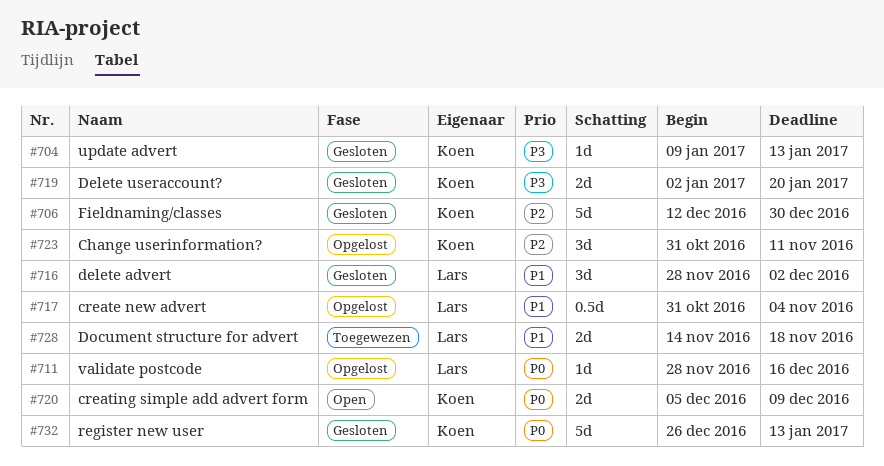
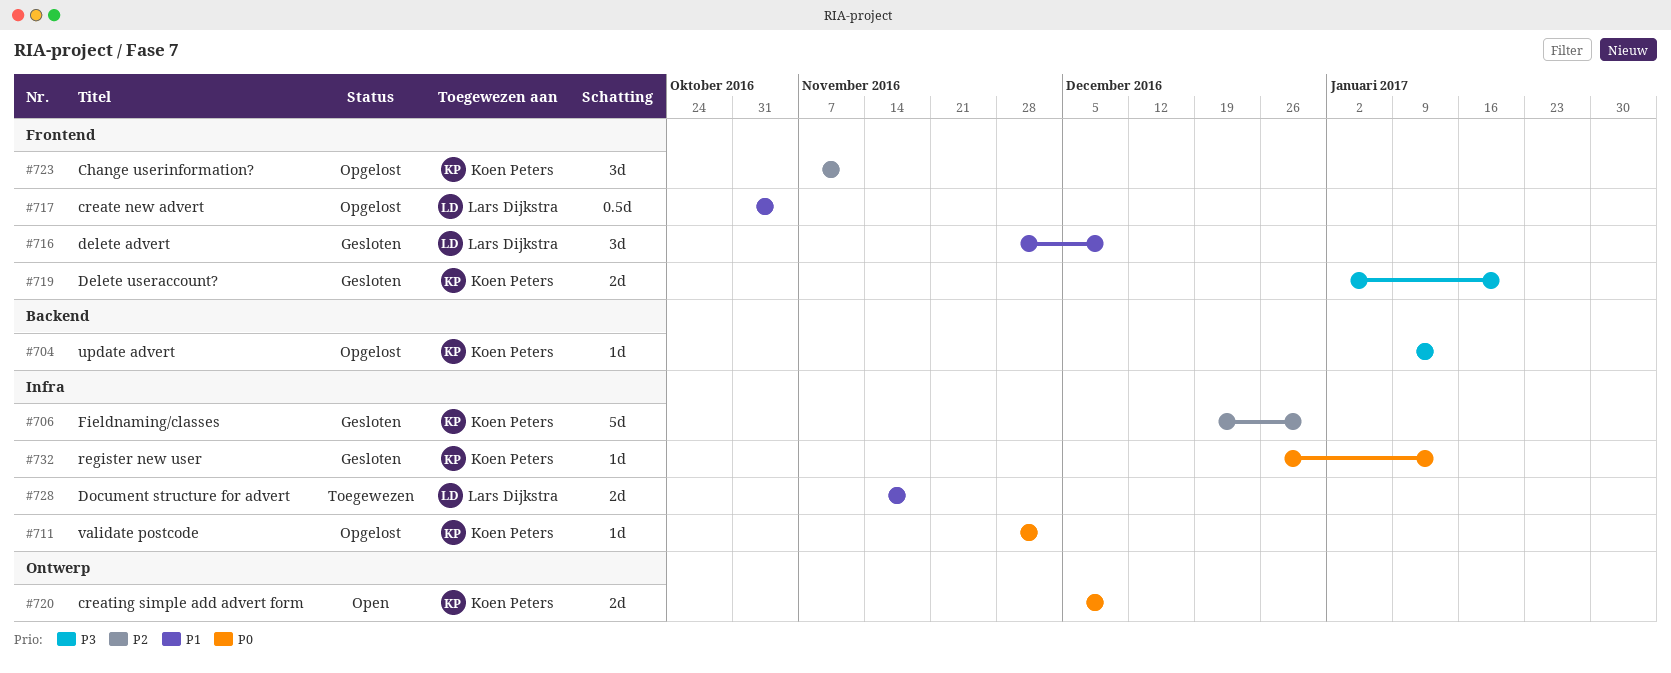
#704, status: Gesloten -> Opgelost
#706, start: Dec 12 -> Dec 19
#711, owner: Lars Dijkstra -> Koen Peters
#711, due: Dec 16 -> Dec 2
#716, due: Dec 2 -> Dec 9
#723, start: Oct 31 -> Nov 7
#732, estimate: 5d -> 1d

